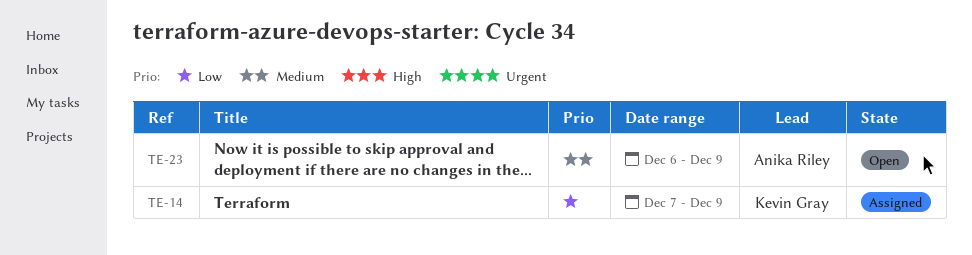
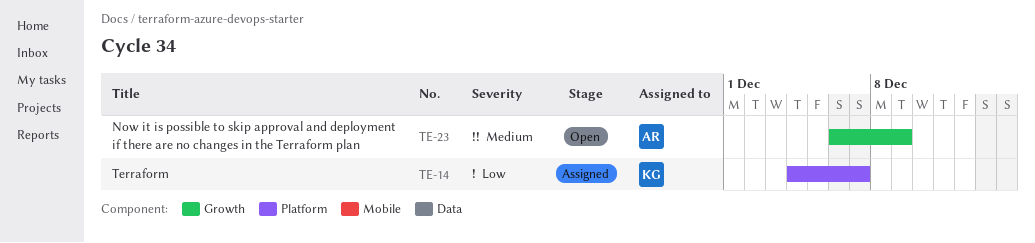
TE-14, start: Dec 7 -> Dec 4
TE-14, due: Dec 9 -> Dec 7

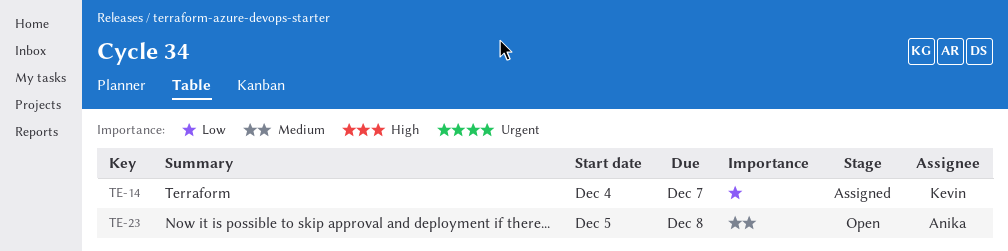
TE-23, start: Dec 6 -> Dec 5
TE-23, due: Dec 9 -> Dec 8

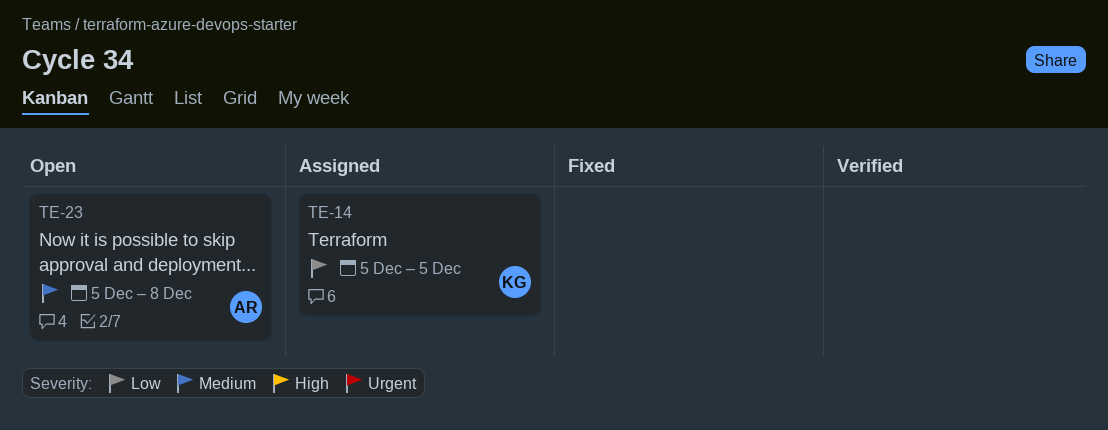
TE-14, start: Dec 4 -> Dec 5
TE-14, due: Dec 7 -> Dec 5

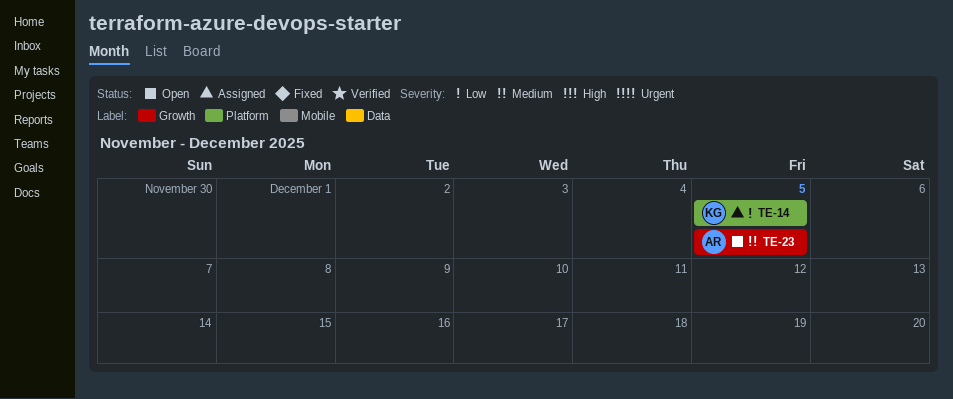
TE-23, due: Dec 8 -> Dec 5

